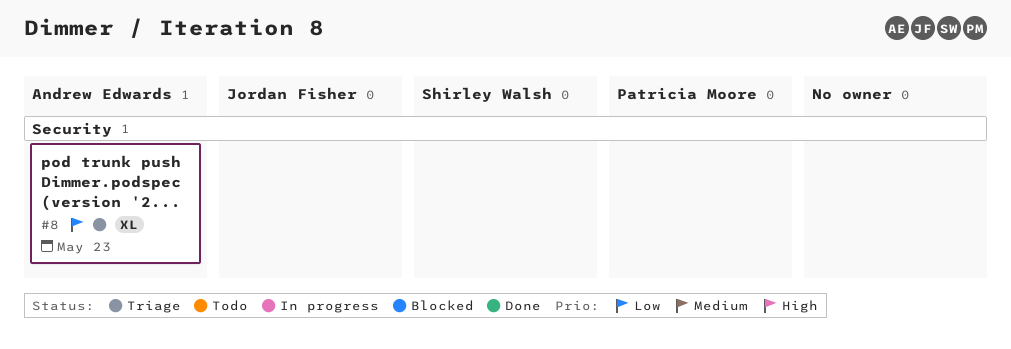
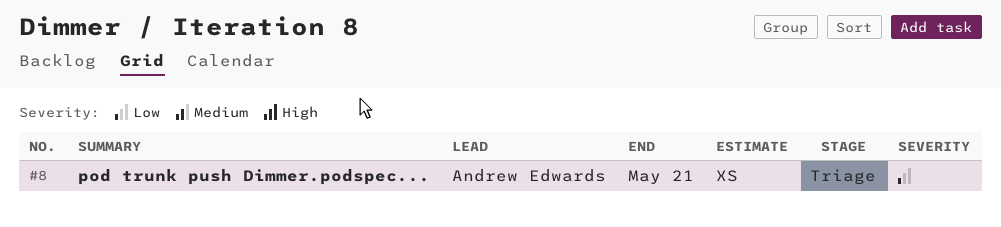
#8, estimate: XL -> XS
#8, due: May 23 -> May 21

